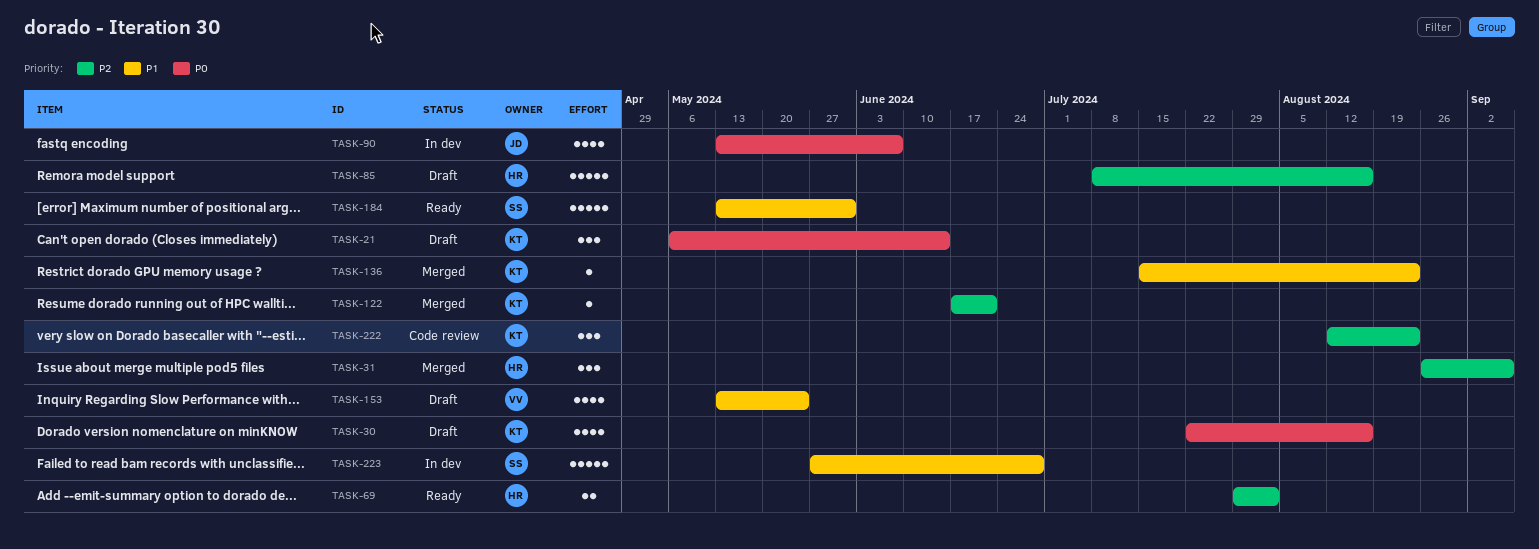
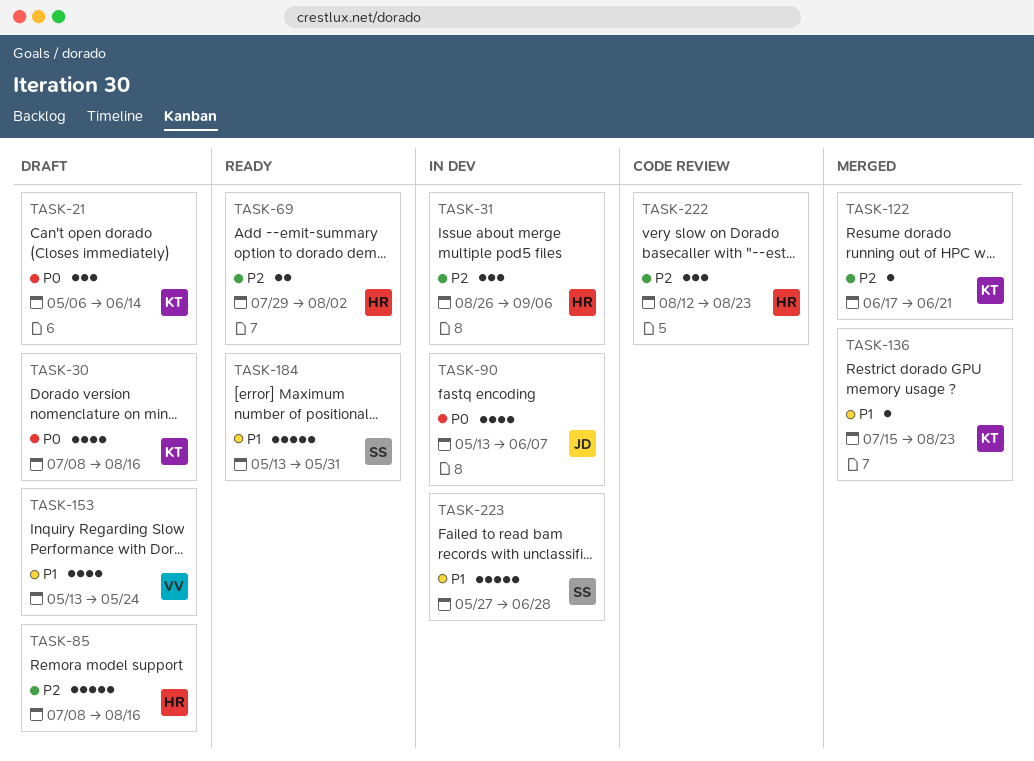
TASK-30, start: Jul 22 -> Jul 8
TASK-31, status: Merged -> In dev
TASK-222, owner: KT -> HR

